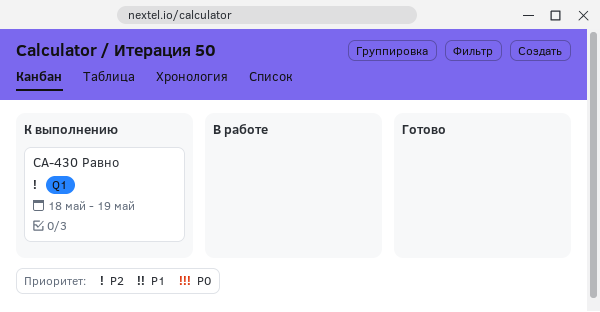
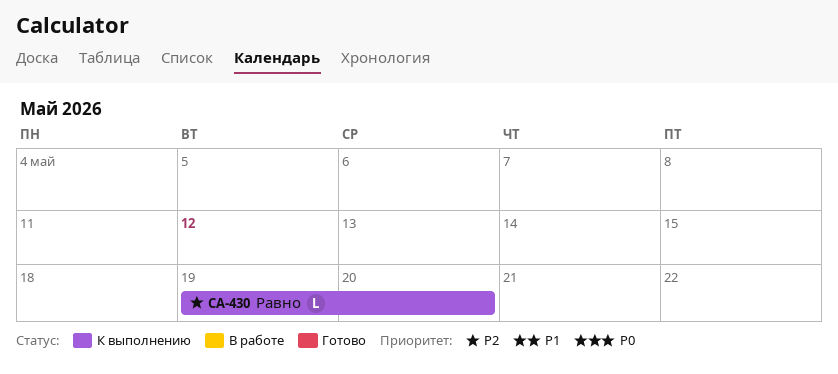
CA-430, start: May 18 -> May 19
CA-430, due: May 19 -> May 20

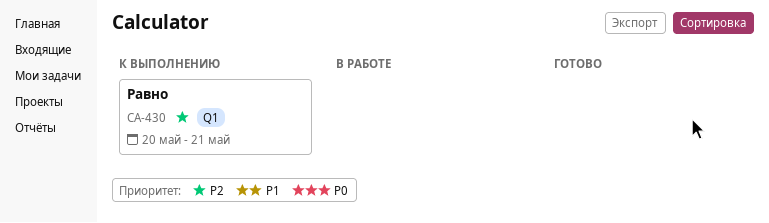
CA-430, start: May 19 -> May 20
CA-430, due: May 20 -> May 21

